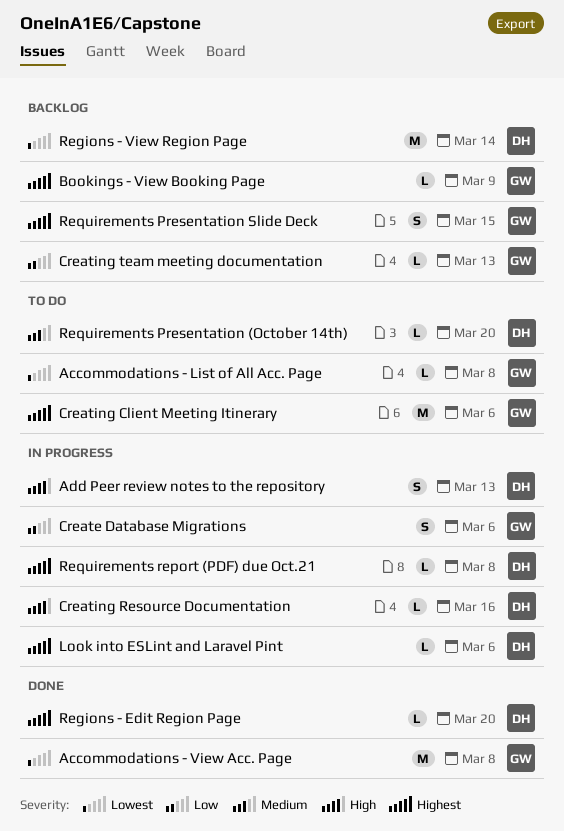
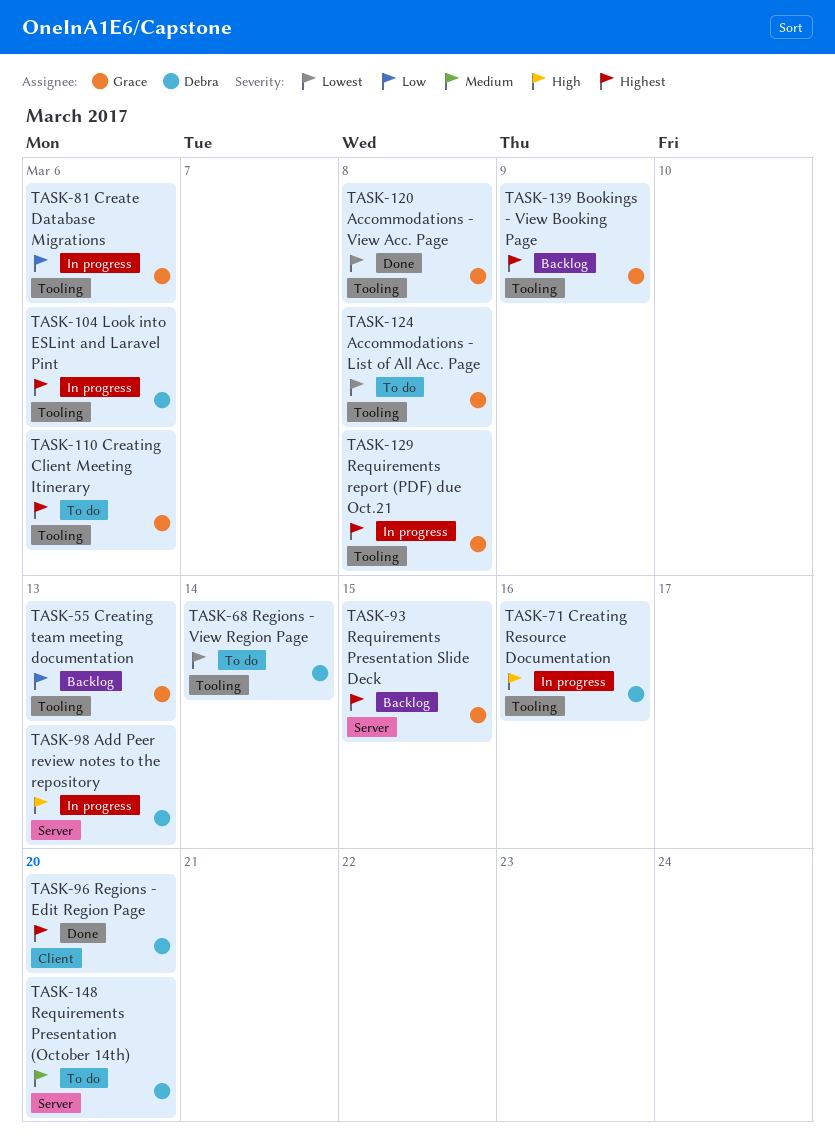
Regions - View Region Page, status: Backlog -> To do
Requirements report (PDF) due Oct.21, owner: Debra -> Grace

